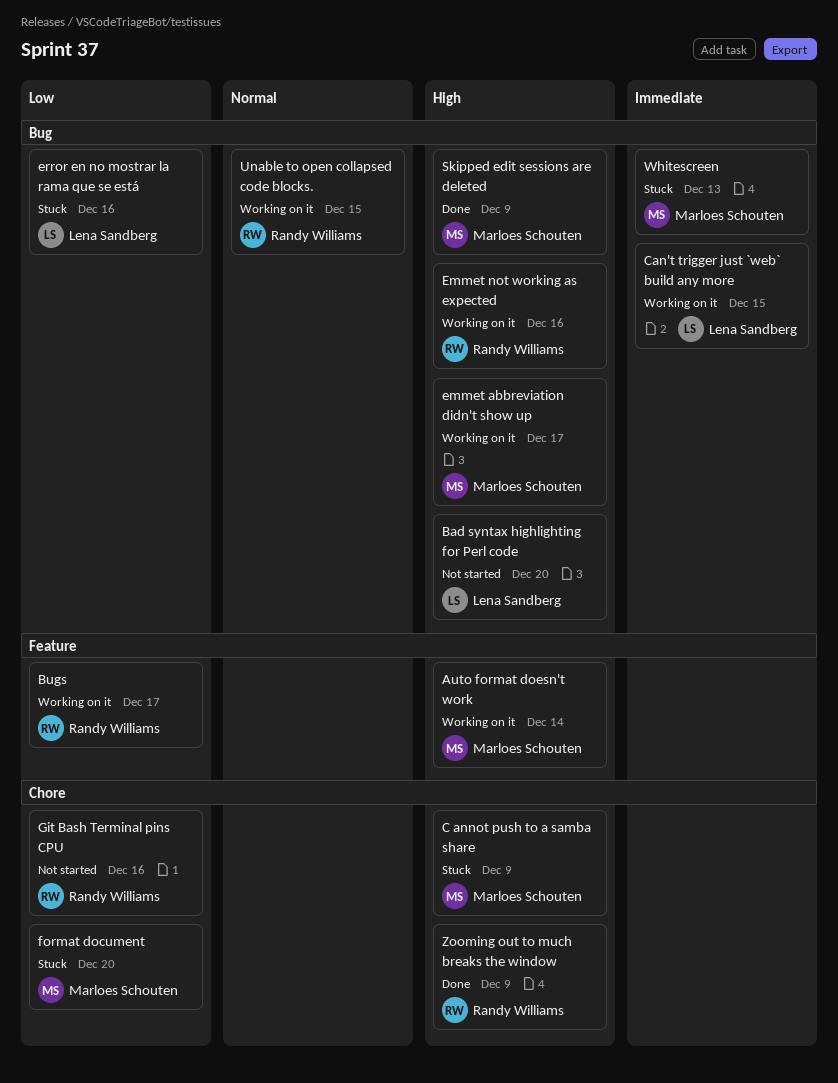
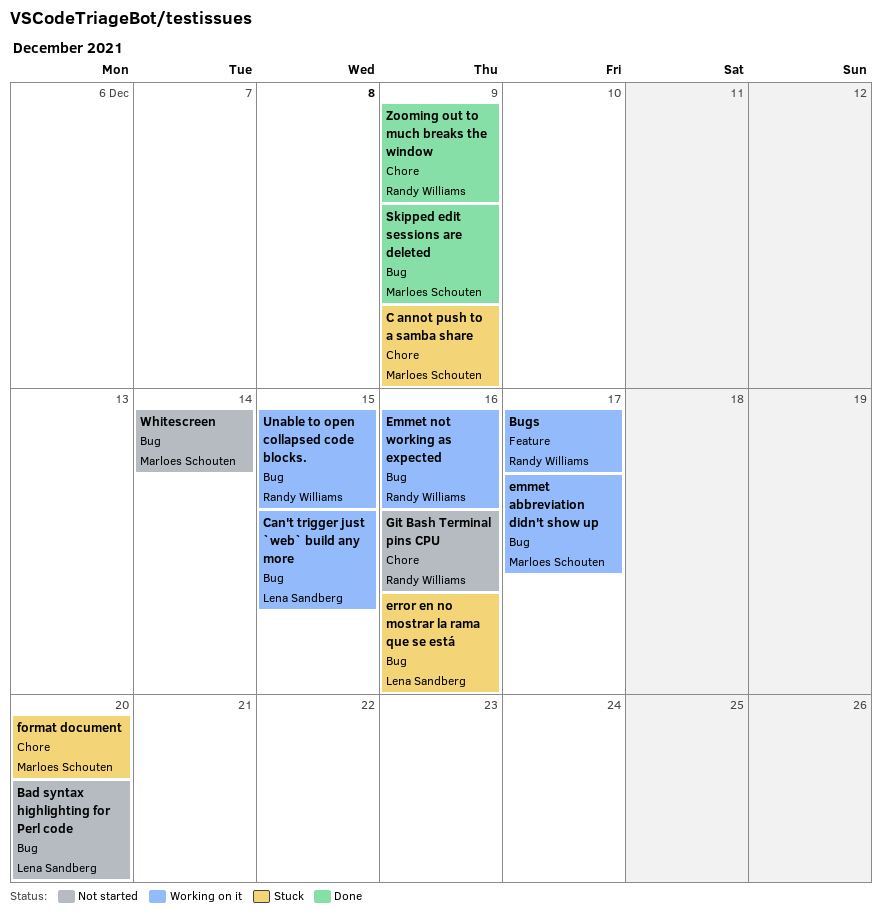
Auto format doesn't work: present -> none
Whitescreen, status: Stuck -> Not started
Whitescreen, due: Dec 13 -> Dec 14

